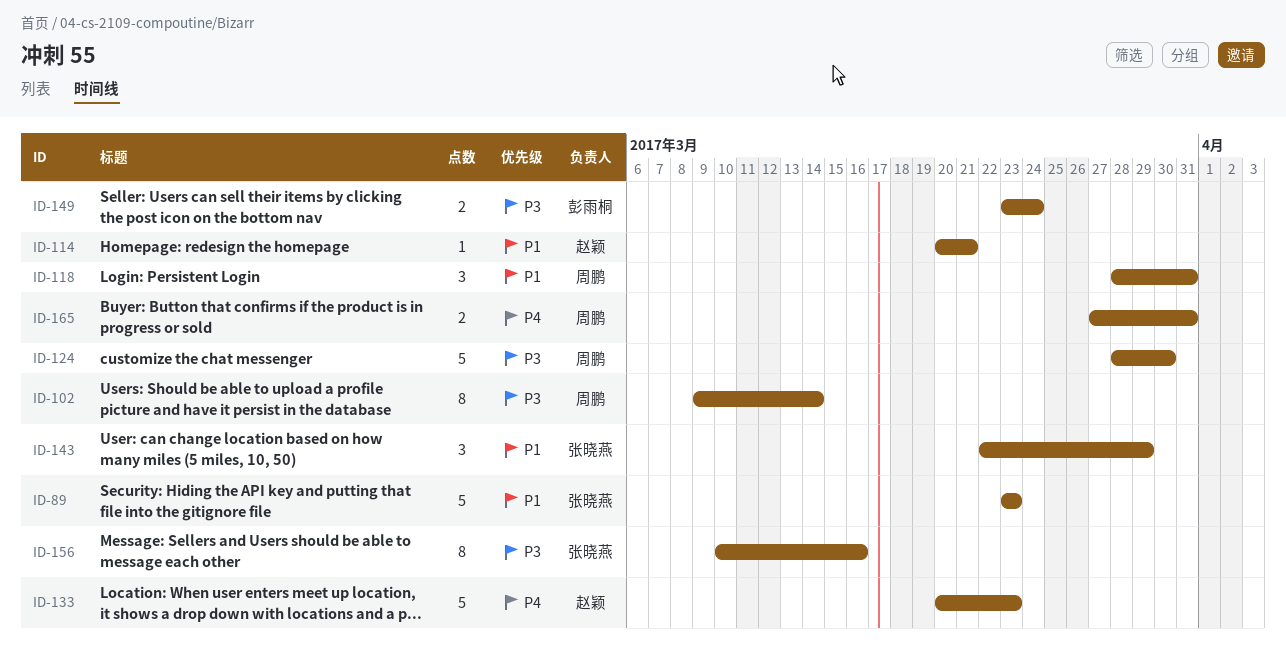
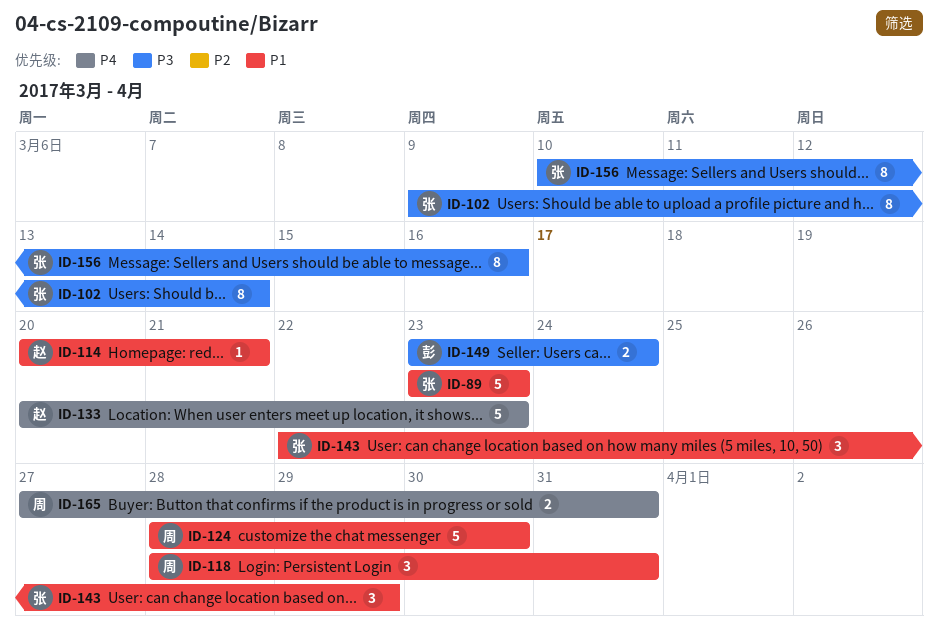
ID-102, owner: 周鹏 -> 张晓燕
ID-124, priority: P3 -> P1

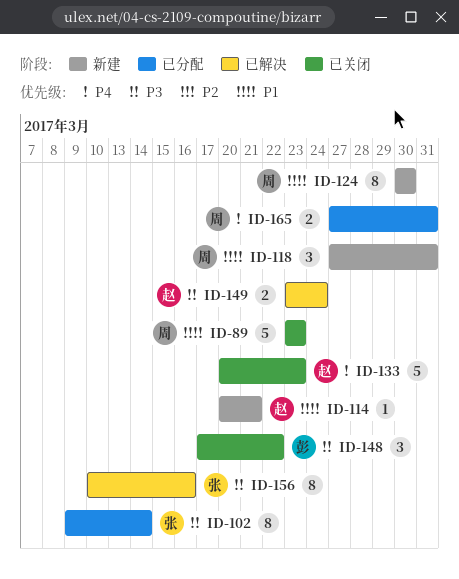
ID-89, owner: 张 -> 周
ID-118, start: Mar 28 -> Mar 27
ID-124, estimate: 5 -> 8
ID-124, start: Mar 28 -> Mar 30
ID-143: present -> none
ID-148: none -> present
ID-149, owner: 彭 -> 赵

